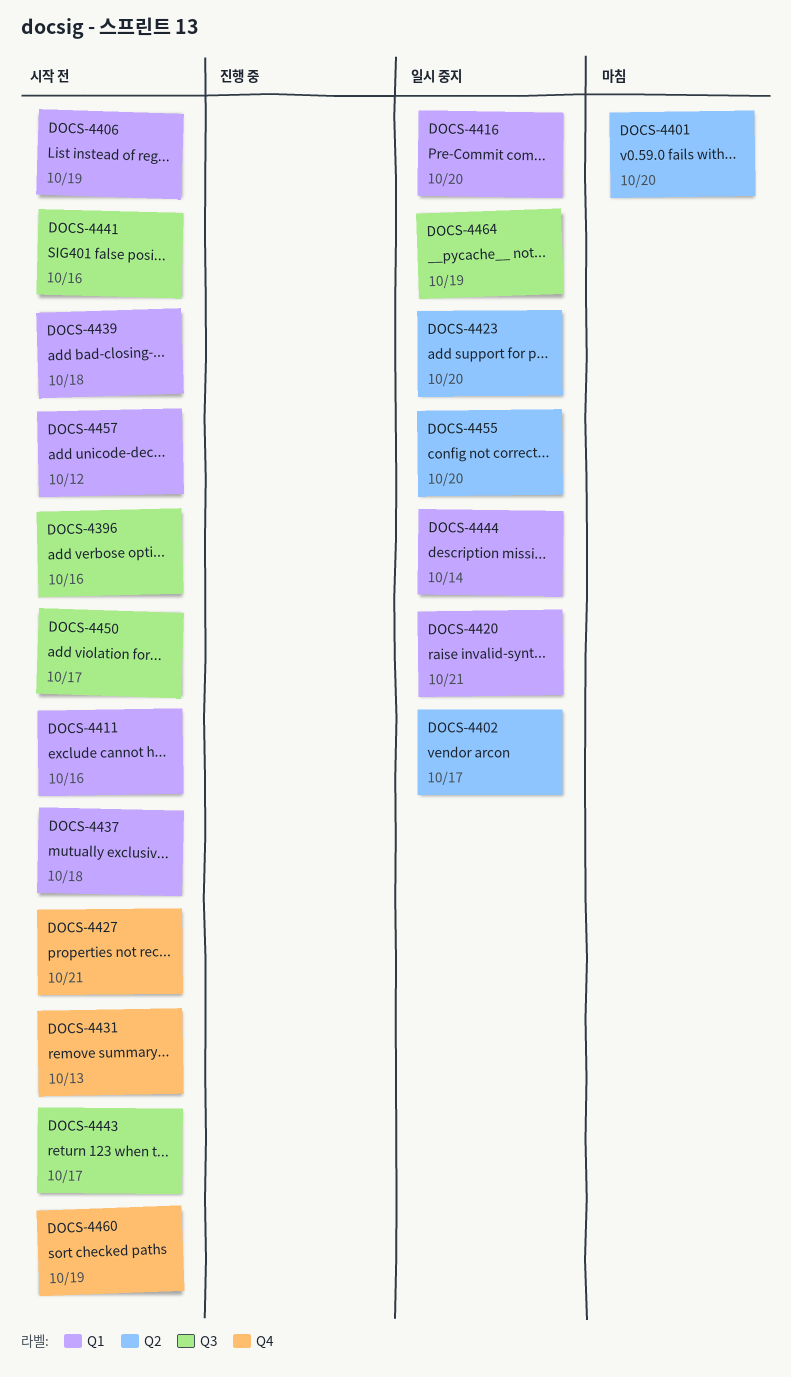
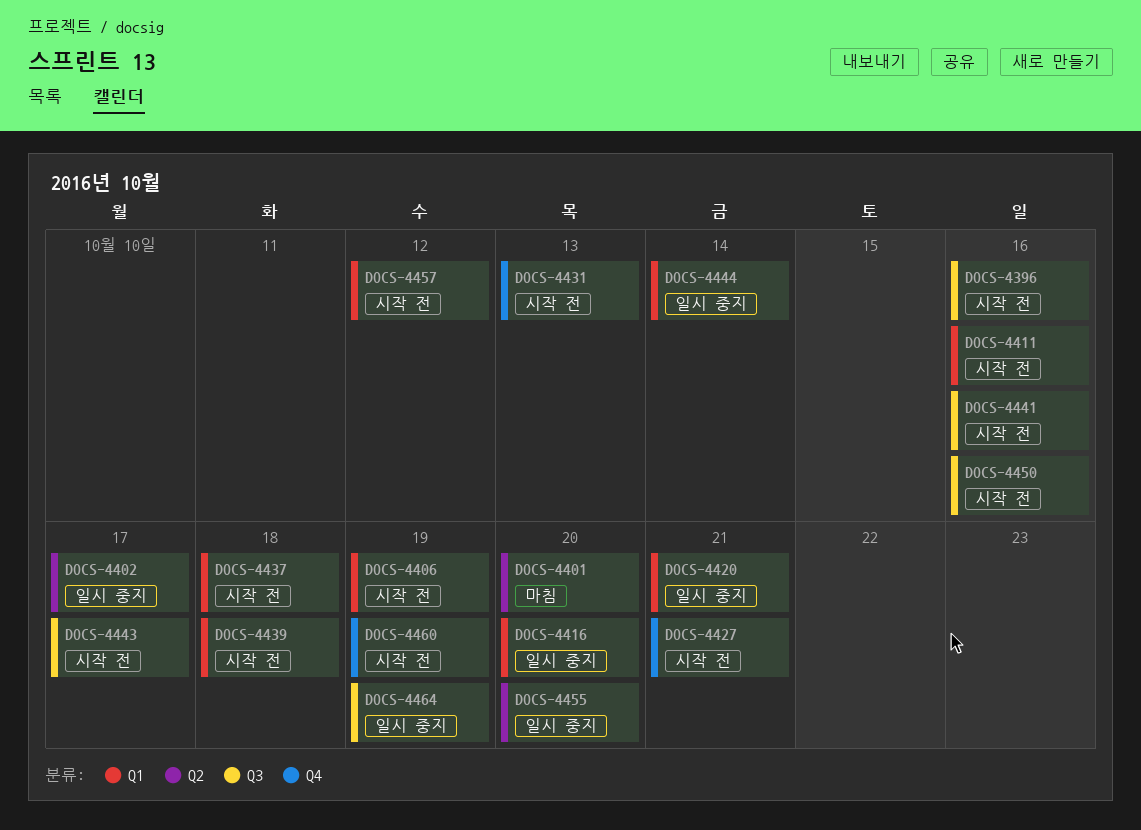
DOCS-4423: present -> none
DOCS-4450, due: Oct 17 -> Oct 16

